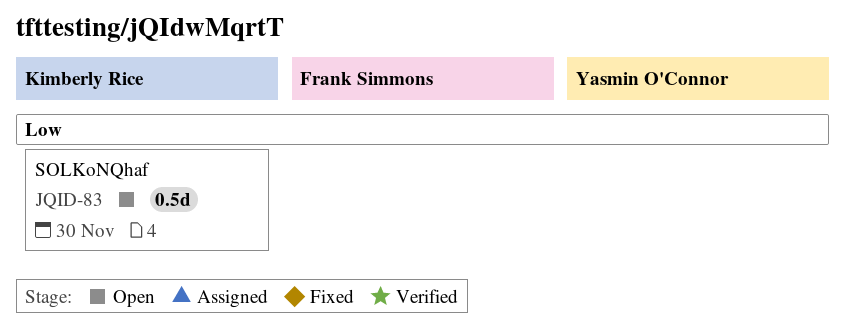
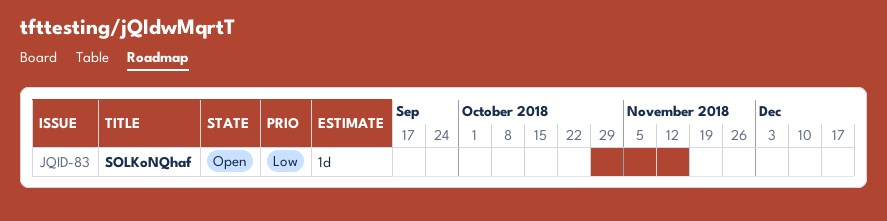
JQID-83, estimate: 0.5d -> 1d
JQID-83, due: Nov 30 -> Nov 16

